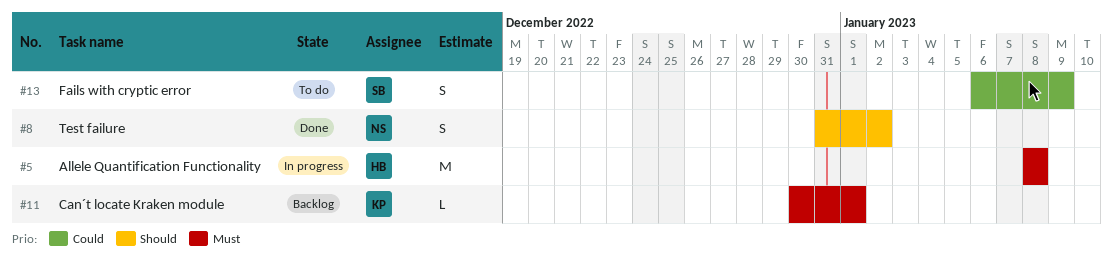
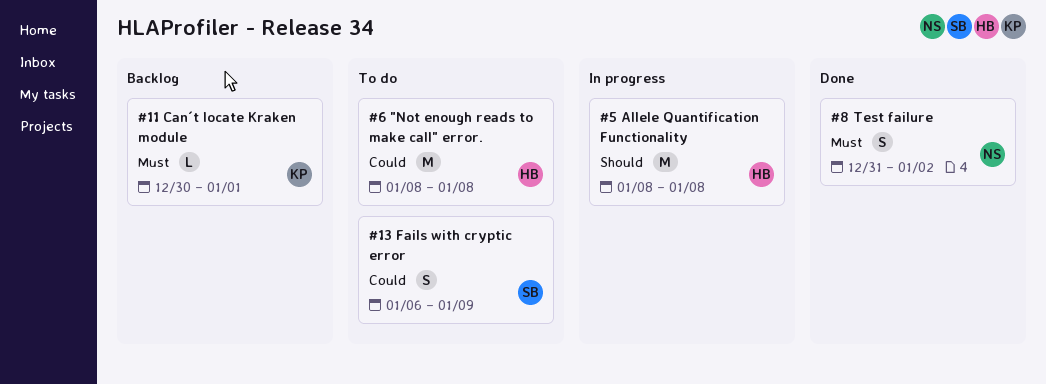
#5, priority: Must -> Should
#6: none -> present
#8, priority: Should -> Must

